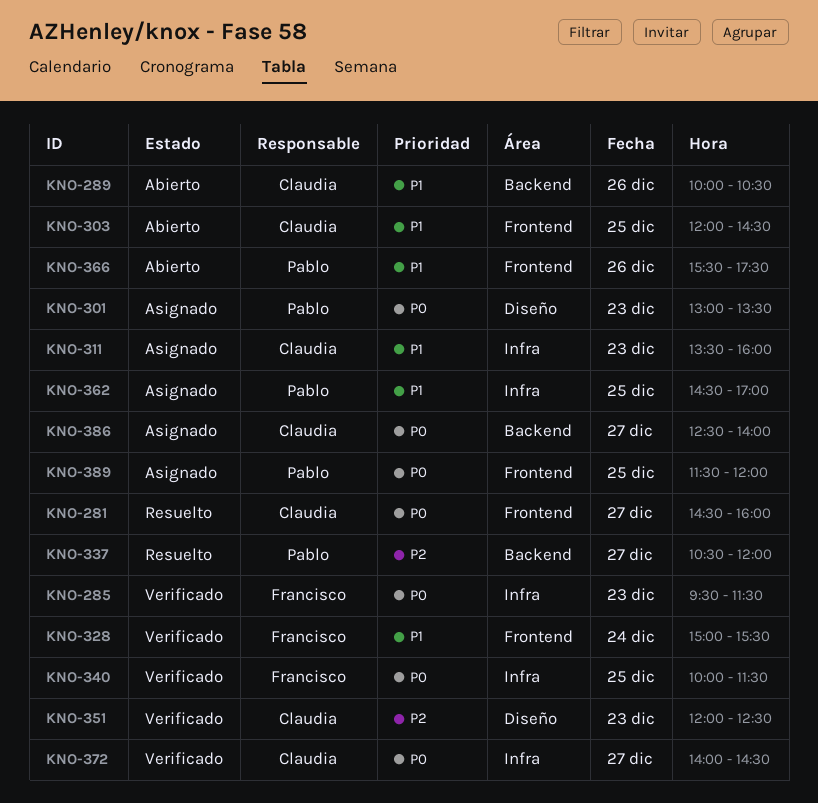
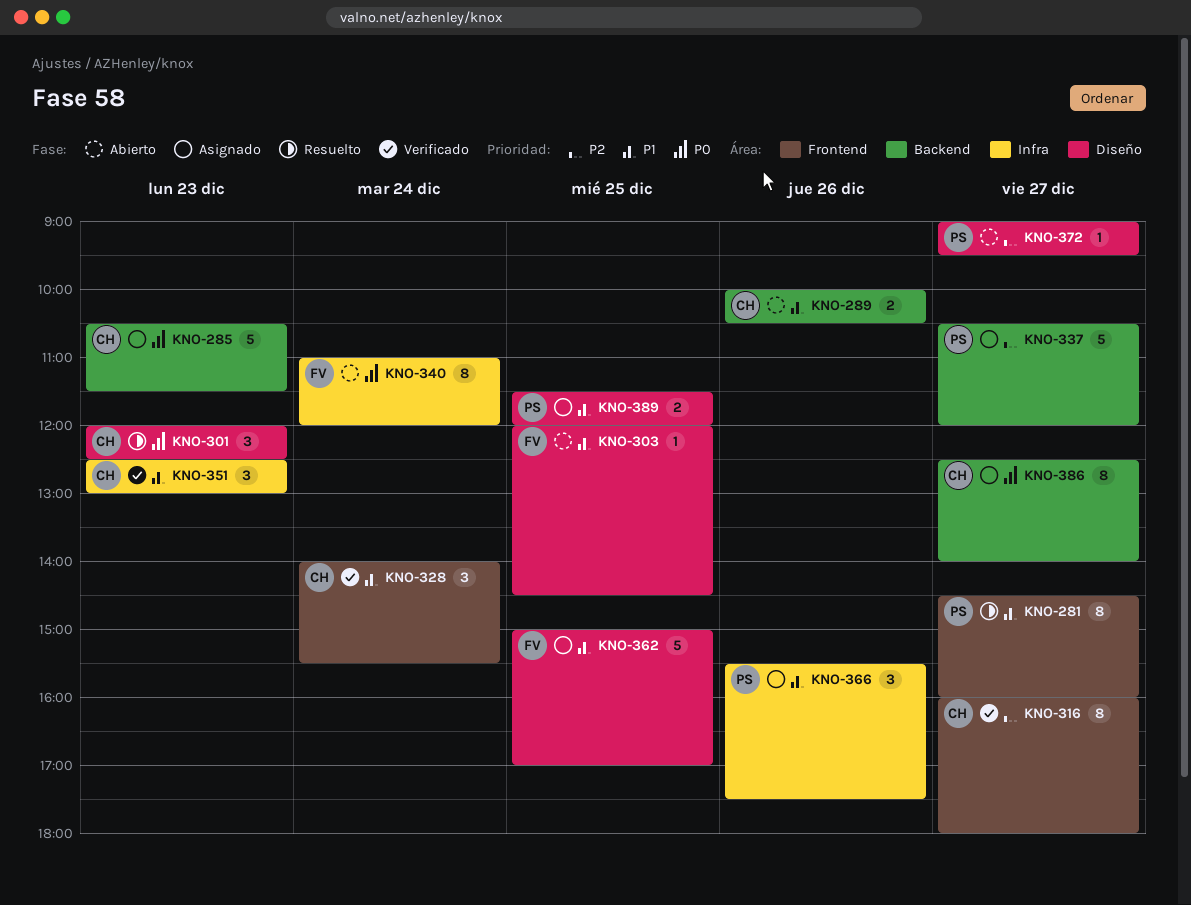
KNO-281, owner: Claudia -> Pablo
KNO-281, priority: P0 -> P1
KNO-285, status: Verificado -> Asignado
KNO-285, owner: Francisco -> Claudia
KNO-285, label: Infra -> Backend
KNO-285, begins: 09:30 -> 10:30
KNO-301, status: Asignado -> Resuelto
KNO-301, owner: Pablo -> Claudia
KNO-301, begins: 13:00 -> 12:00
KNO-301, ends: 13:30 -> 12:30
KNO-303, owner: Claudia -> Francisco
KNO-303, label: Frontend -> Diseño
KNO-311: present -> none
KNO-316: none -> present
KNO-328, owner: Francisco -> Claudia
KNO-328, begins: 15:00 -> 14:00
KNO-337, status: Resuelto -> Asignado
KNO-340, status: Verificado -> Abierto
KNO-340, day: Dec 25 -> Dec 24
KNO-340, begins: 10:00 -> 11:00
KNO-340, ends: 11:30 -> 12:00
KNO-351, priority: P2 -> P1
KNO-351, label: Diseño -> Infra
KNO-351, begins: 12:00 -> 12:30
KNO-351, ends: 12:30 -> 13:00
KNO-362, owner: Pablo -> Francisco
KNO-362, label: Infra -> Diseño
KNO-362, begins: 14:30 -> 15:00
KNO-366, status: Abierto -> Asignado
KNO-366, label: Frontend -> Infra
KNO-372, status: Verificado -> Abierto
KNO-372, owner: Claudia -> Pablo
KNO-372, priority: P0 -> P2
KNO-372, label: Infra -> Diseño
KNO-372, begins: 14:00 -> 09:00
KNO-372, ends: 14:30 -> 09:30
KNO-389, priority: P0 -> P1
KNO-389, label: Frontend -> Diseño

